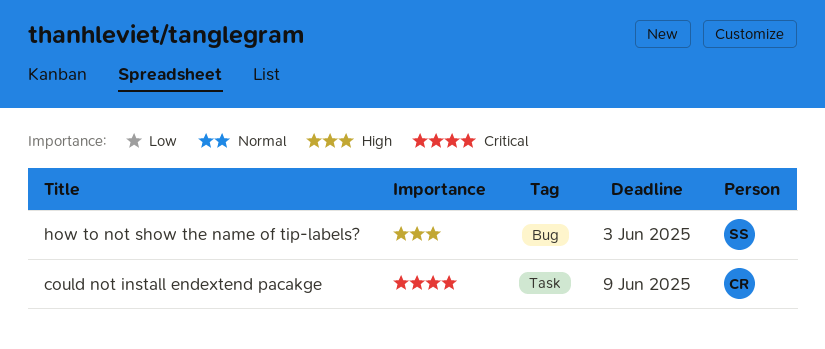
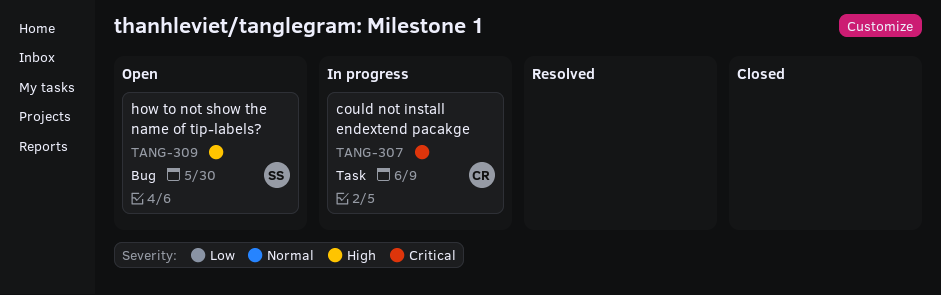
how to not show the name of tip-labels?, due: Jun 3 -> May 30

